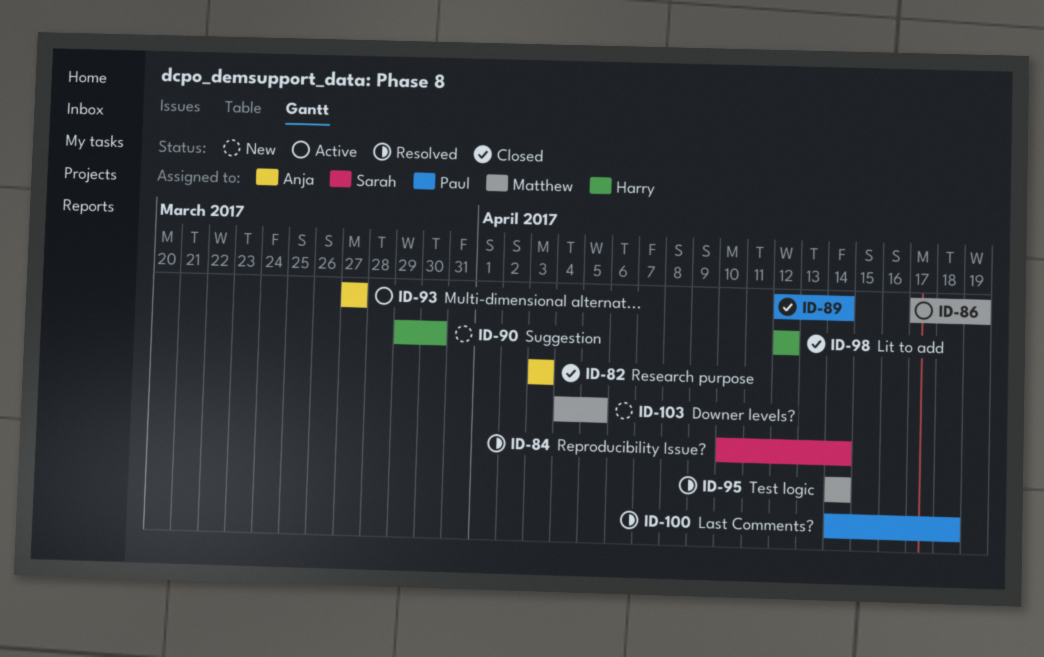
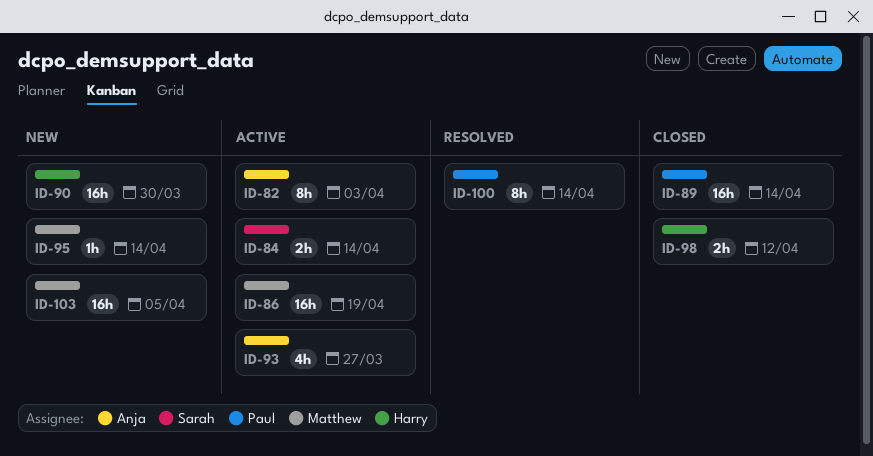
ID-82, status: Closed -> Active
ID-84, status: Resolved -> Active
ID-95, status: Resolved -> New
ID-100, due: Apr 18 -> Apr 14

